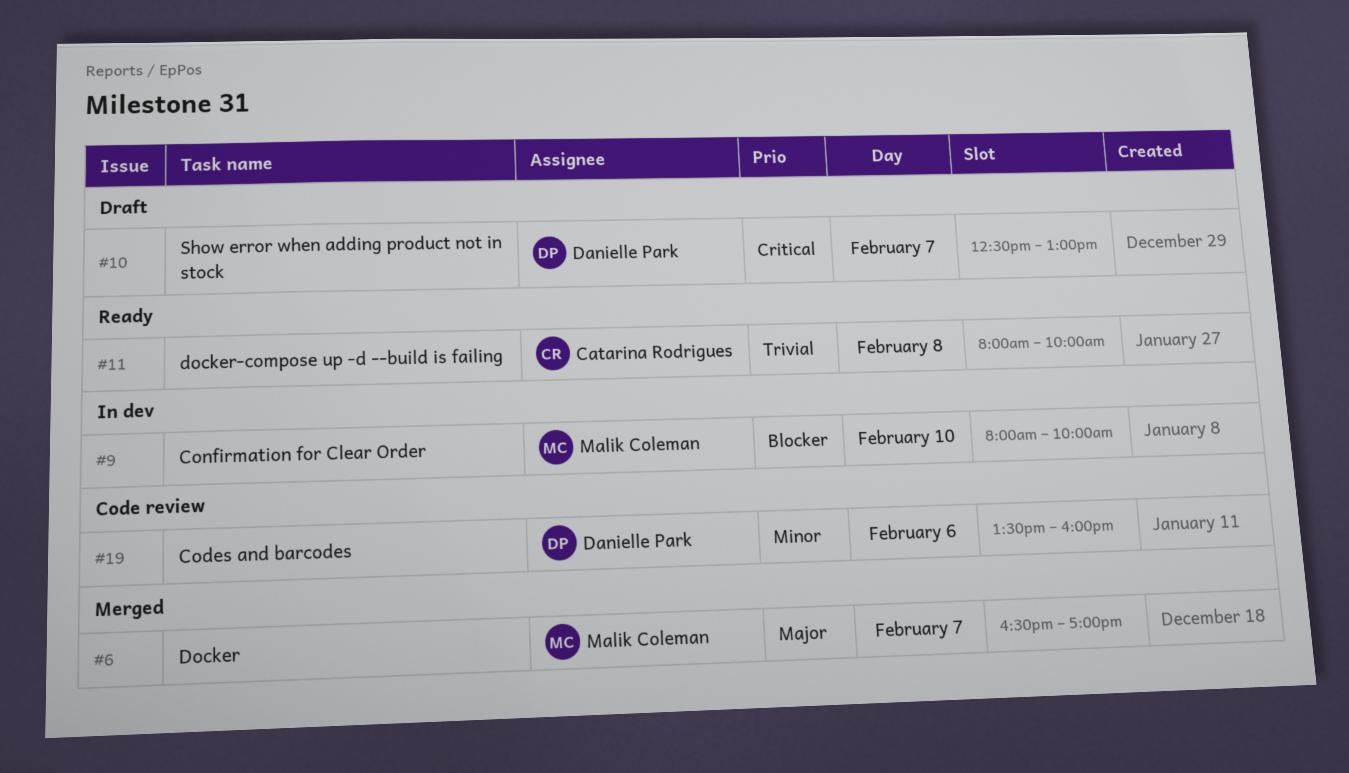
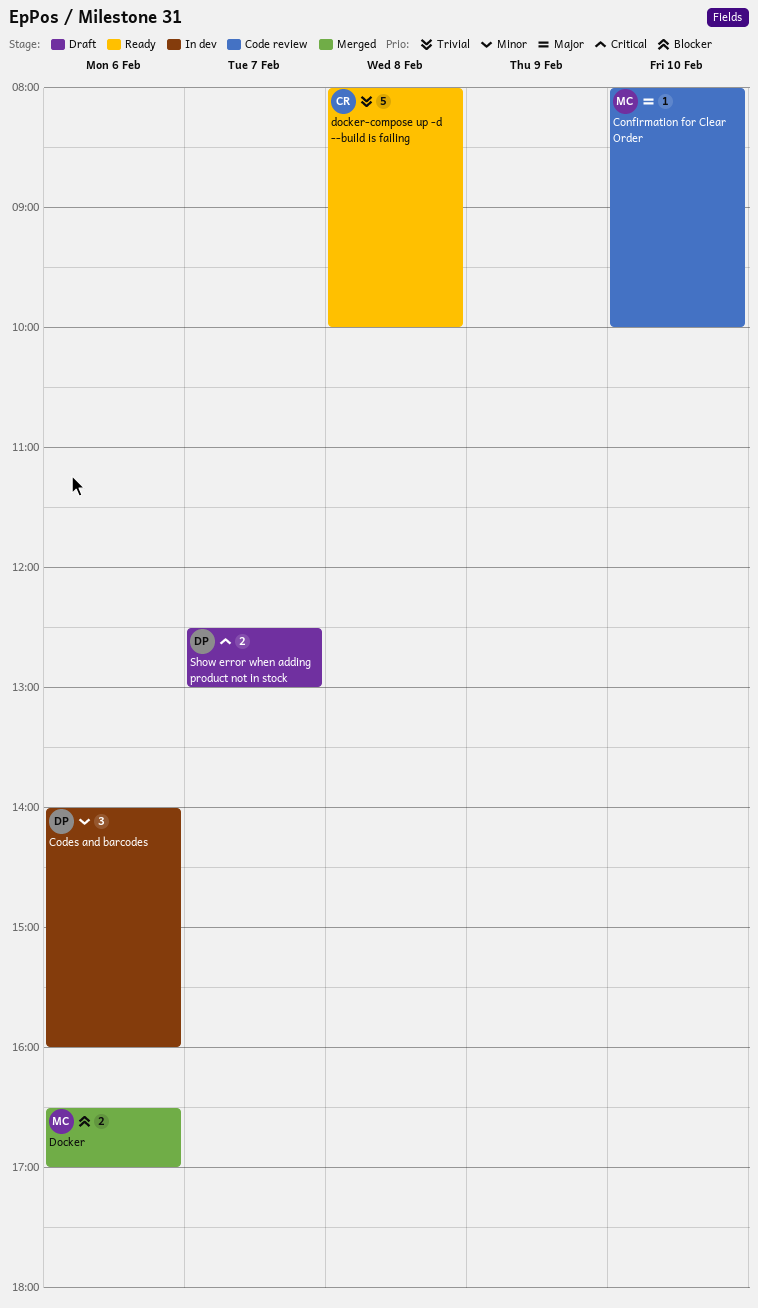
Codes and barcodes, status: Code review -> In dev
Codes and barcodes, begins: 13:30 -> 14:00
Confirmation for Clear Order, status: In dev -> Code review
Confirmation for Clear Order, priority: Blocker -> Major
Docker, priority: Major -> Blocker
Docker, day: Feb 7 -> Feb 6

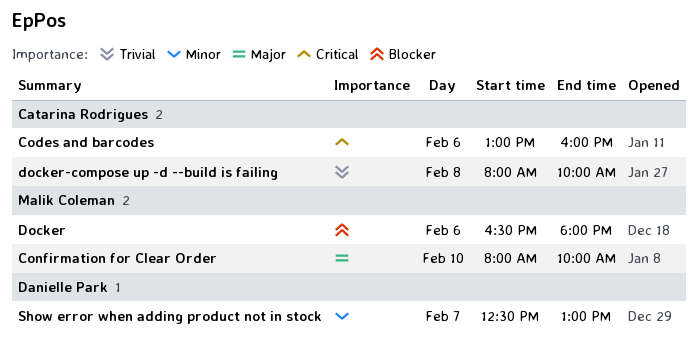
Codes and barcodes, owner: Danielle Park -> Catarina Rodrigues
Codes and barcodes, priority: Minor -> Critical
Codes and barcodes, begins: 14:00 -> 13:00
Docker, ends: 17:00 -> 18:00
Show error when adding product not in stock, priority: Critical -> Minor

